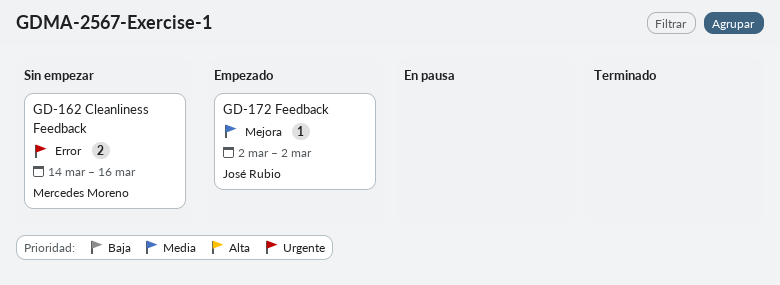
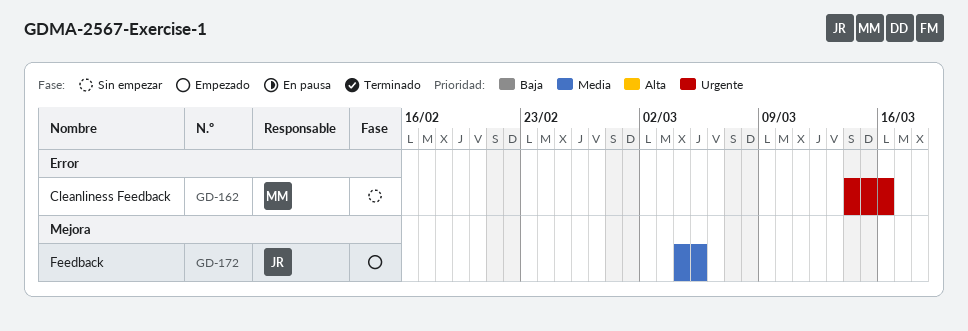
GD-172, start: Mar 2 -> Mar 4
GD-172, due: Mar 2 -> Mar 5

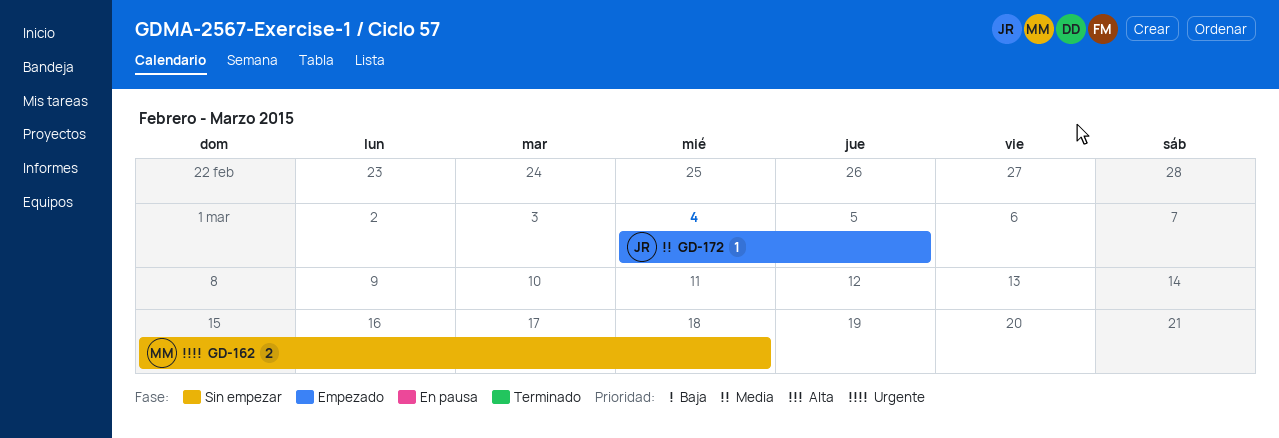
GD-162, start: Mar 14 -> Mar 15
GD-162, due: Mar 16 -> Mar 18

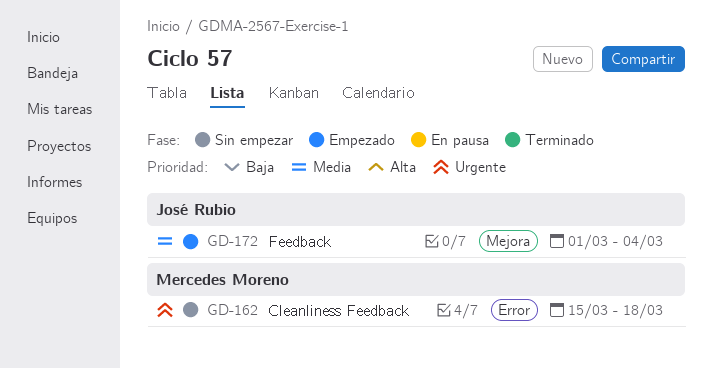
GD-172, start: Mar 4 -> Mar 1
GD-172, due: Mar 5 -> Mar 4

